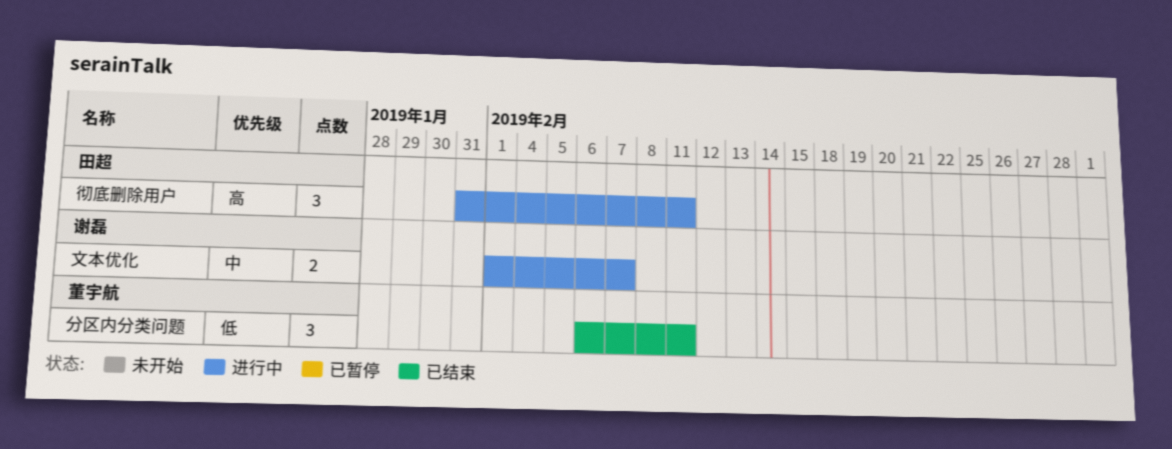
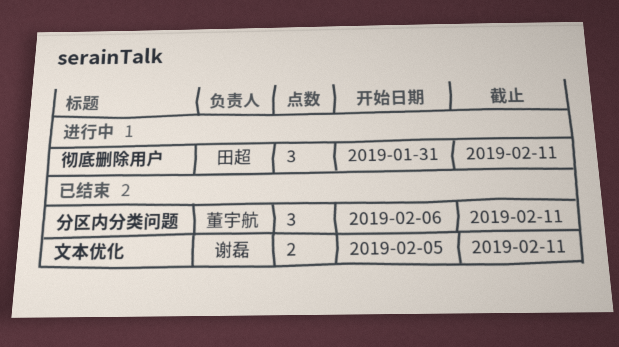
文本优化, status: 进行中 -> 已结束
文本优化, start: Feb 1 -> Feb 5
文本优化, due: Feb 7 -> Feb 11

